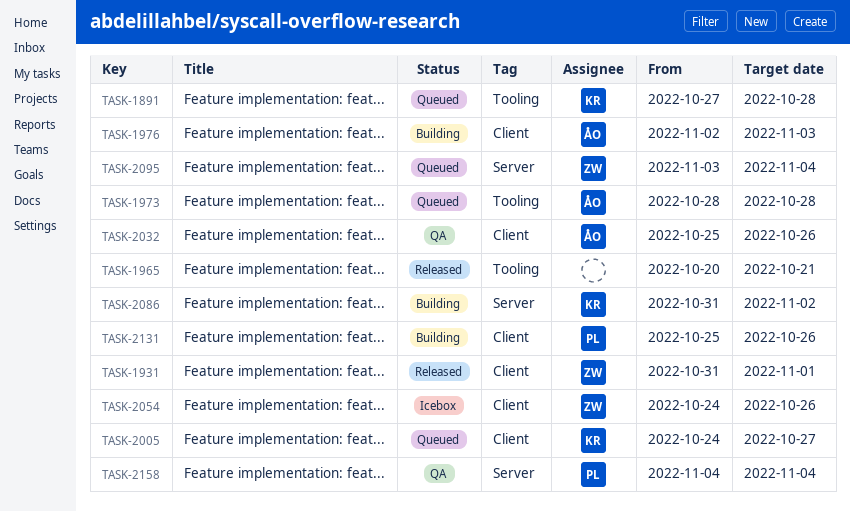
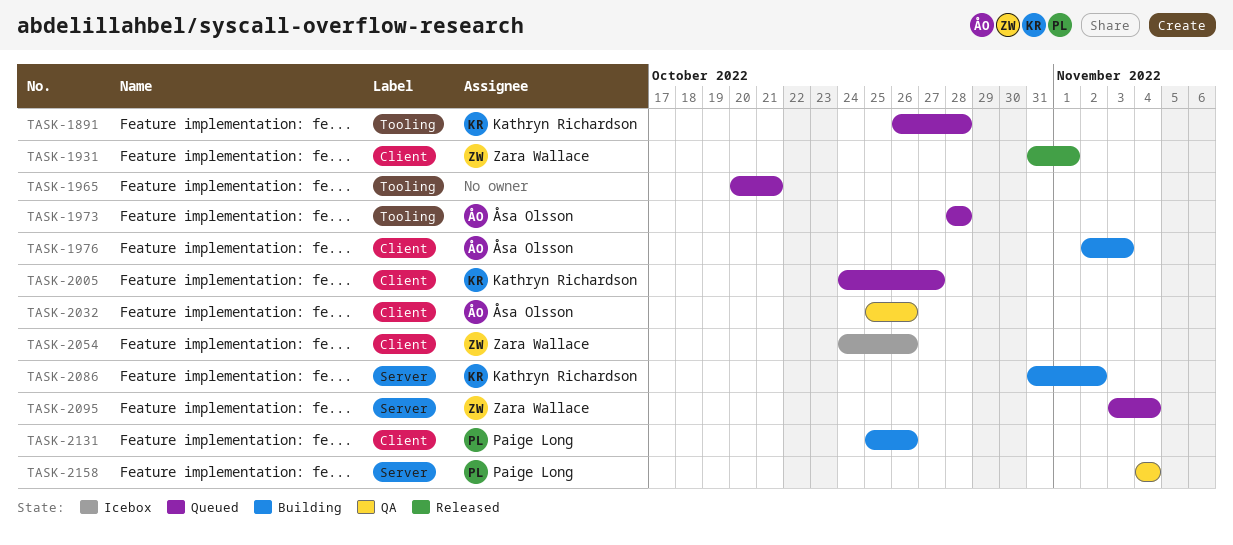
TASK-1891, start: Oct 27 -> Oct 26
TASK-1965, status: Released -> Queued

